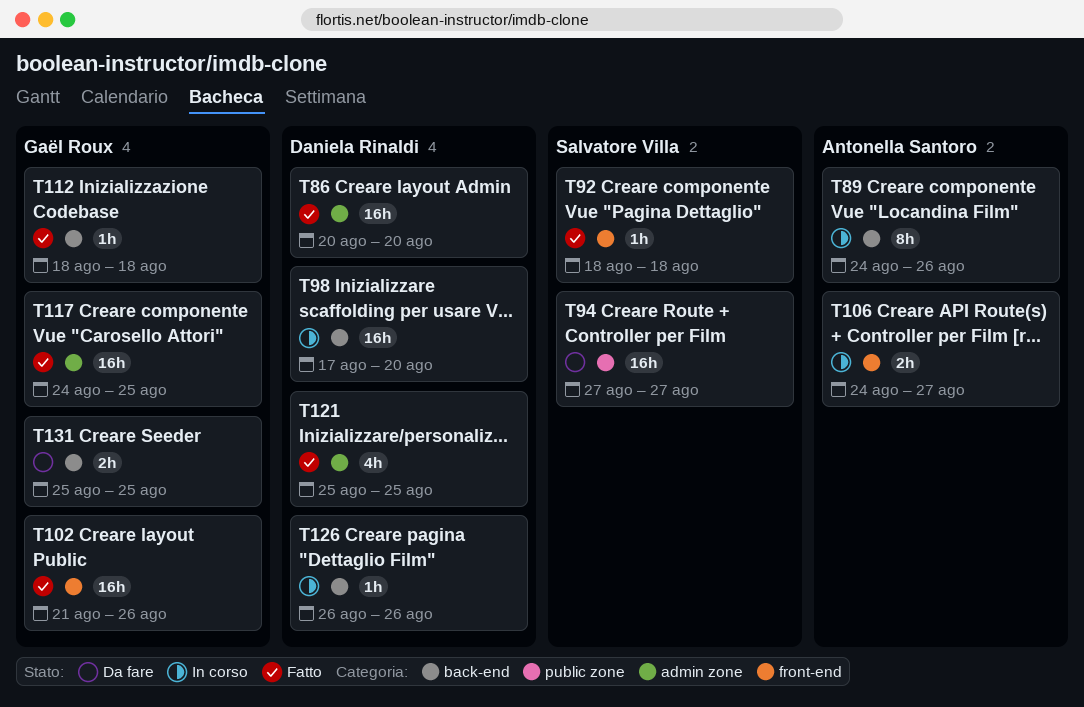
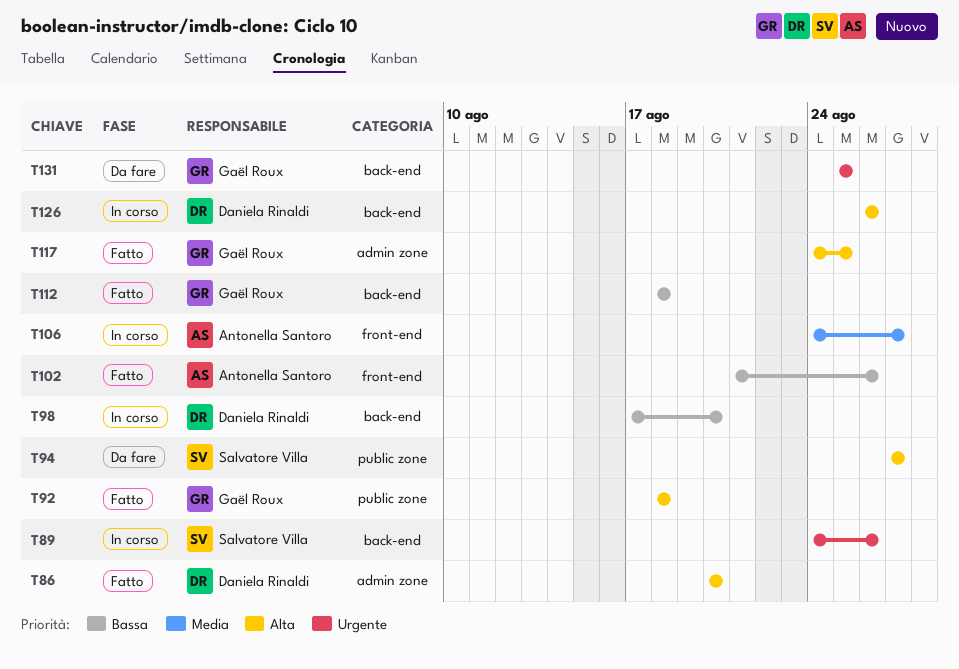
T89, owner: Antonella Santoro -> Salvatore Villa
T92, owner: Salvatore Villa -> Gaël Roux
T92, label: front-end -> public zone
T102, owner: Gaël Roux -> Antonella Santoro
T121: present -> none

